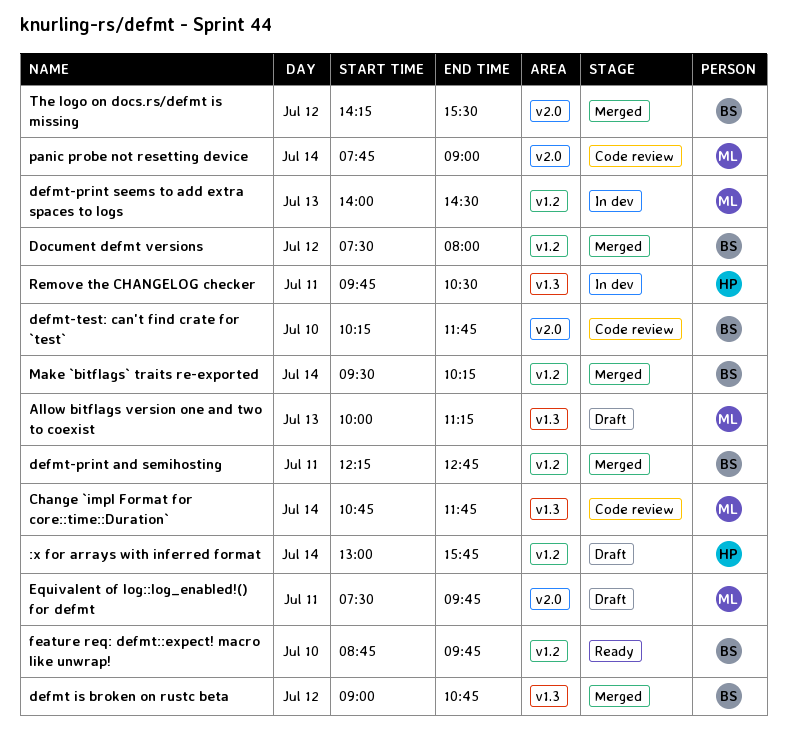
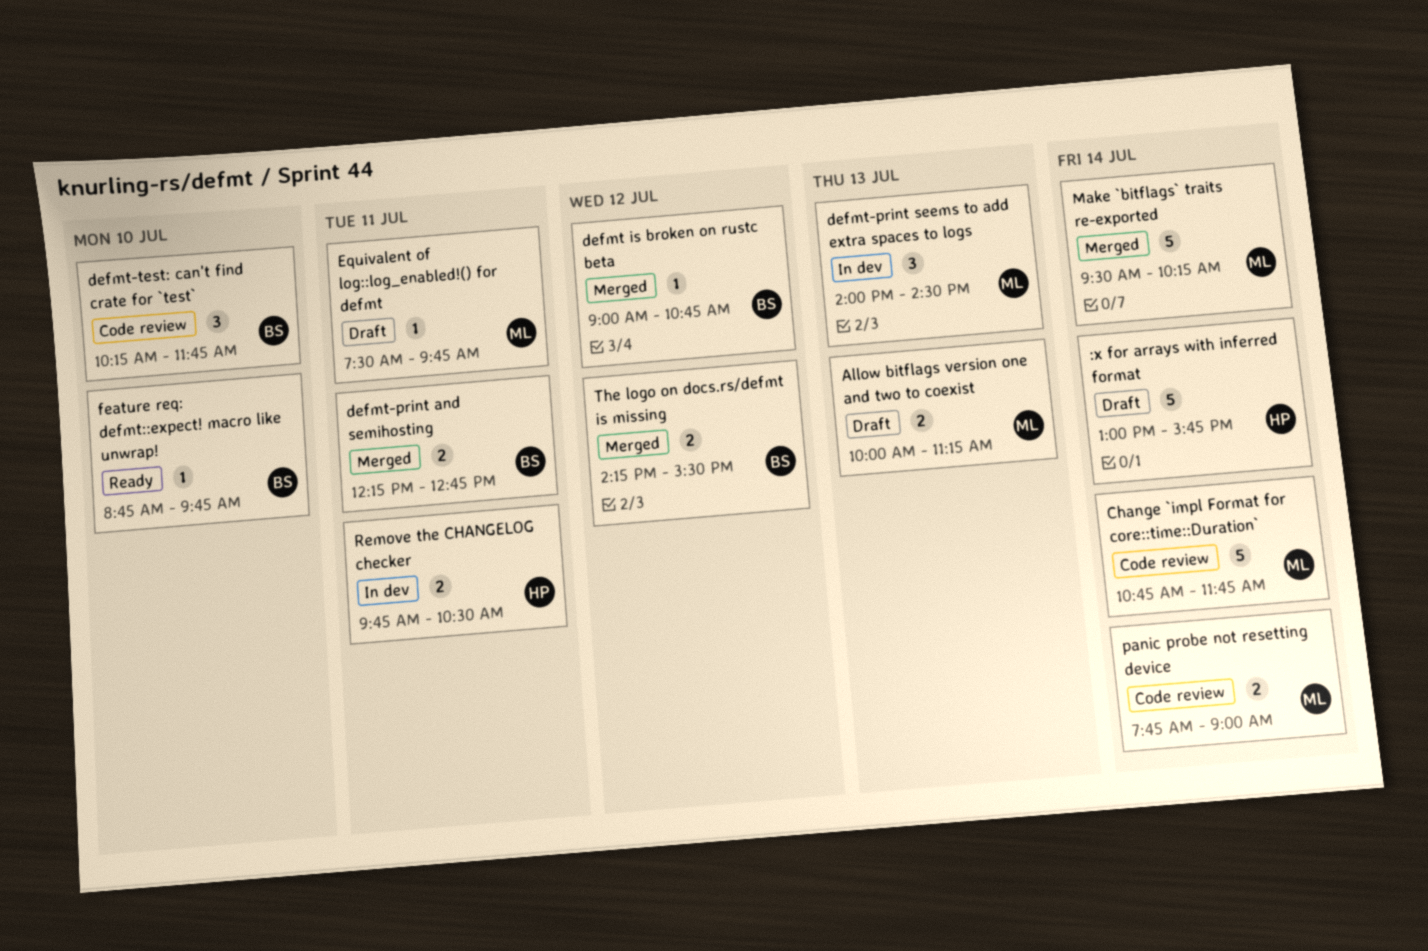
Document defmt versions: present -> none
Make `bitflags` traits re-exported, owner: BS -> ML

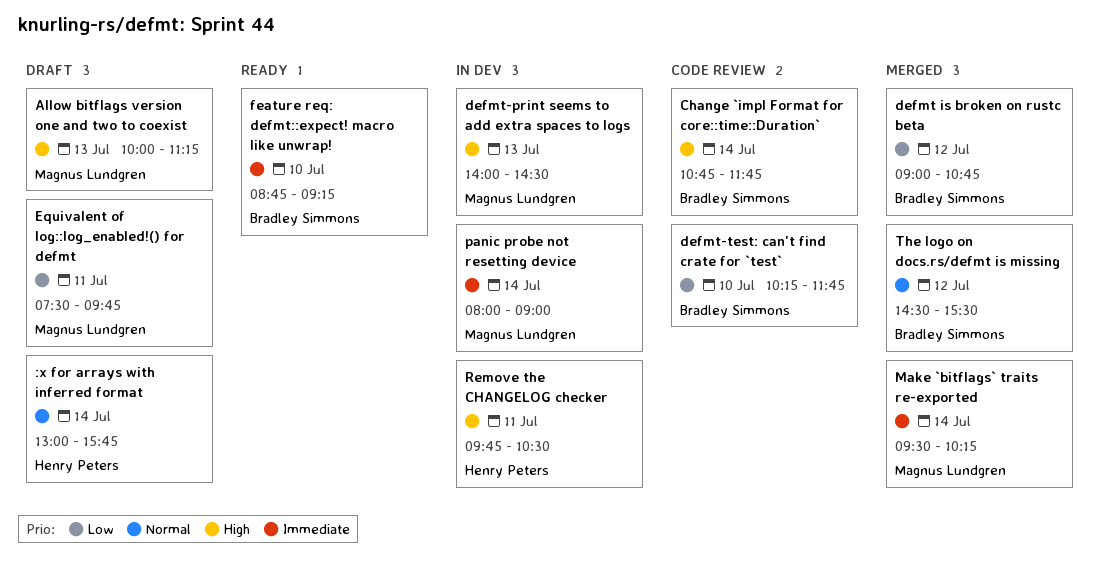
Change `impl Format for core::time::Duration`, owner: Magnus Lundgren -> Bradley Simmons
defmt-print and semihosting: present -> none
feature req: defmt::expect! macro like unwrap!, ends: 09:45 -> 09:15
panic probe not resetting device, status: Code review -> In dev
panic probe not resetting device, begins: 07:45 -> 08:00
The logo on docs.rs/defmt is missing, begins: 14:15 -> 14:30

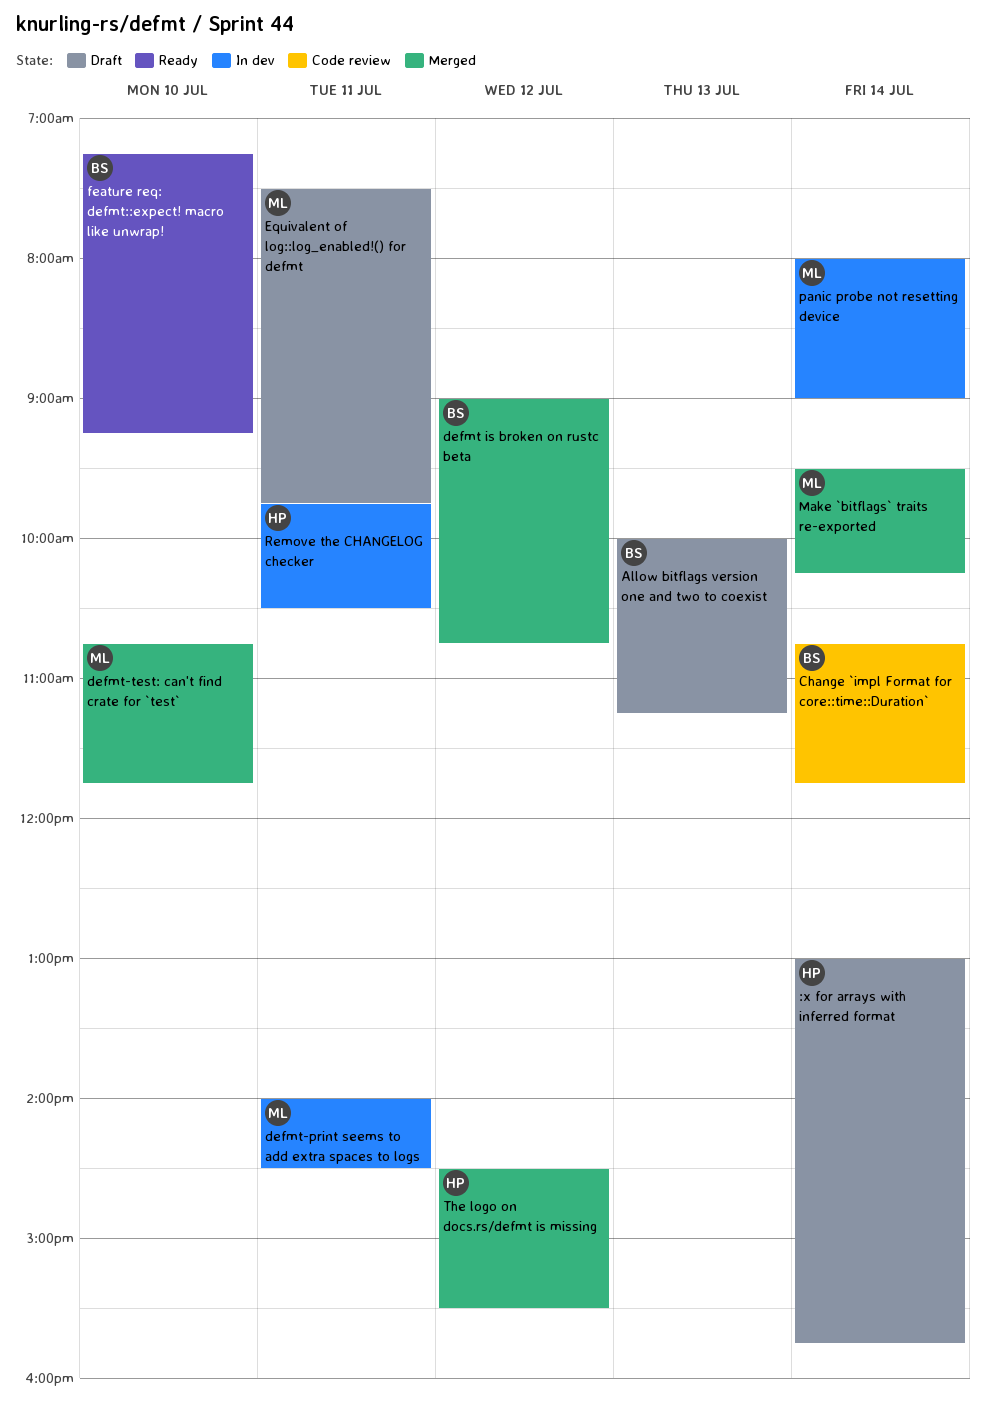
Allow bitflags version one and two to coexist, owner: Magnus Lundgren -> Bradley Simmons
defmt-print seems to add extra spaces to logs, day: Jul 13 -> Jul 11
defmt-test: can't find crate for `test`, status: Code review -> Merged
defmt-test: can't find crate for `test`, owner: Bradley Simmons -> Magnus Lundgren
defmt-test: can't find crate for `test`, begins: 10:15 -> 10:45
feature req: defmt::expect! macro like unwrap!, begins: 08:45 -> 07:15
The logo on docs.rs/defmt is missing, owner: Bradley Simmons -> Henry Peters

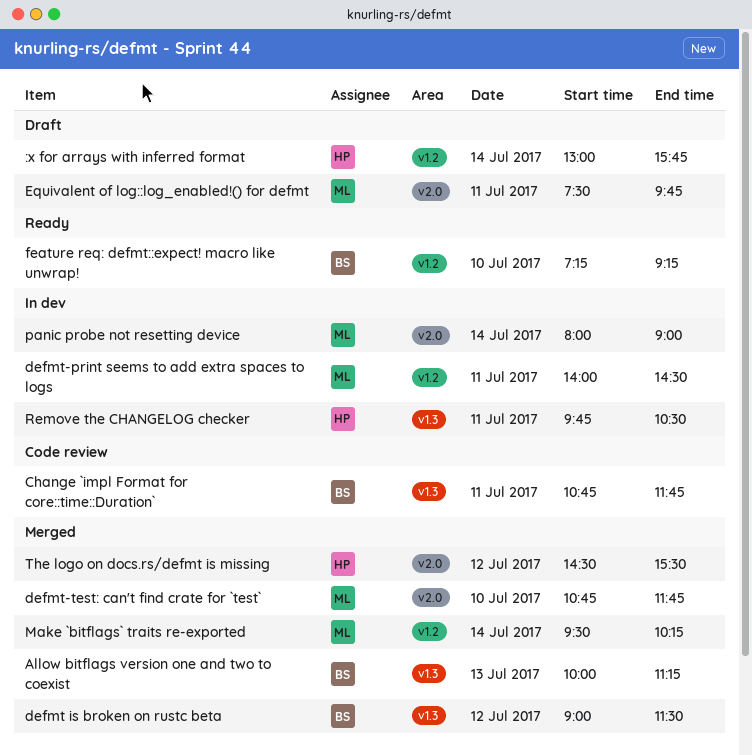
Allow bitflags version one and two to coexist, status: Draft -> Merged
Change `impl Format for core::time::Duration`, day: Jul 14 -> Jul 11
defmt is broken on rustc beta, ends: 10:45 -> 11:30

